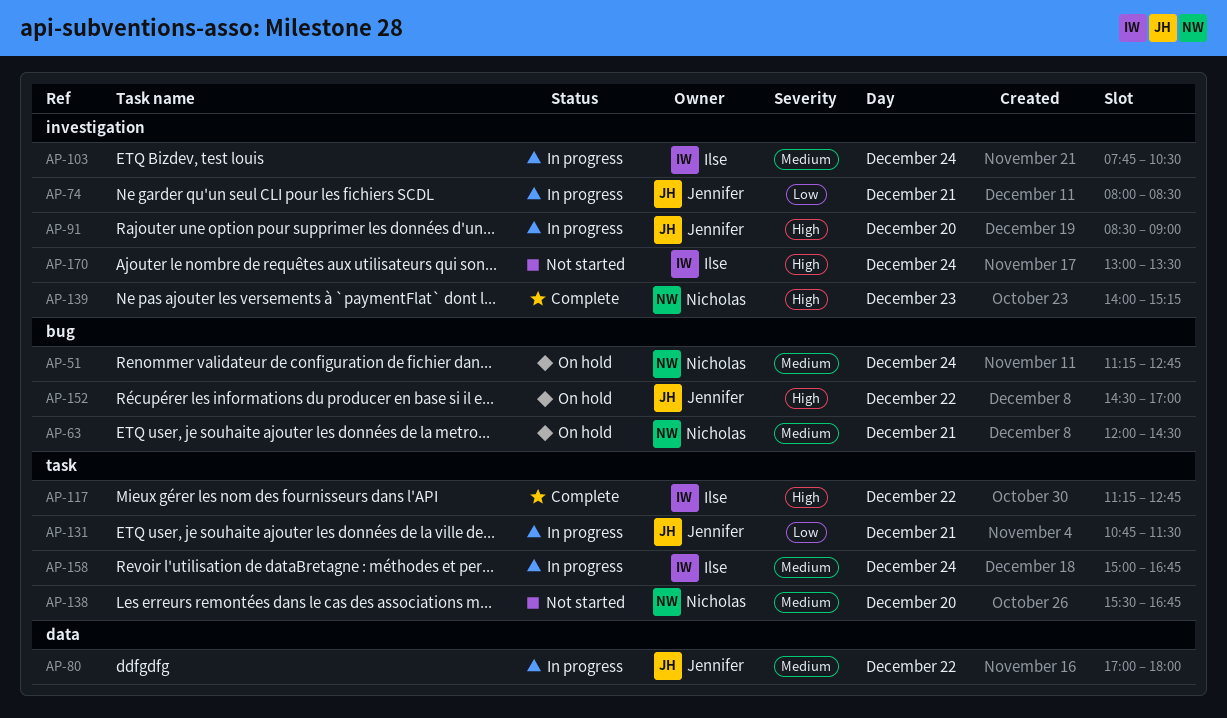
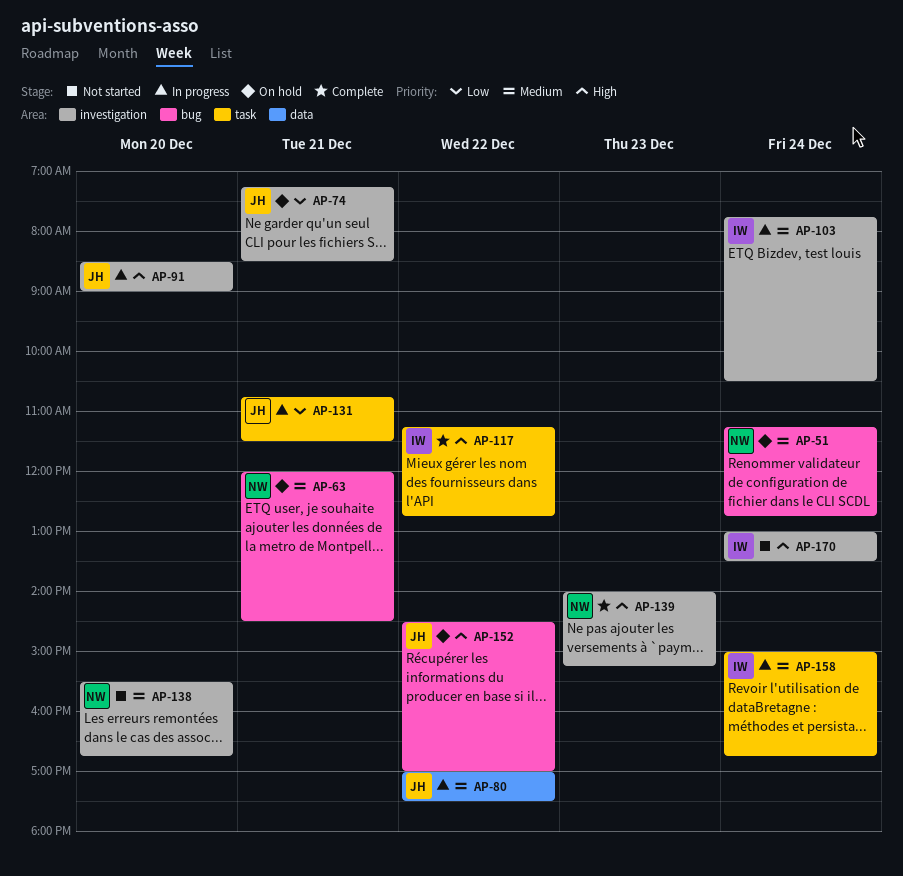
AP-74, status: In progress -> On hold
AP-74, begins: 08:00 -> 07:15
AP-80, ends: 18:00 -> 17:30
AP-138, label: task -> investigation

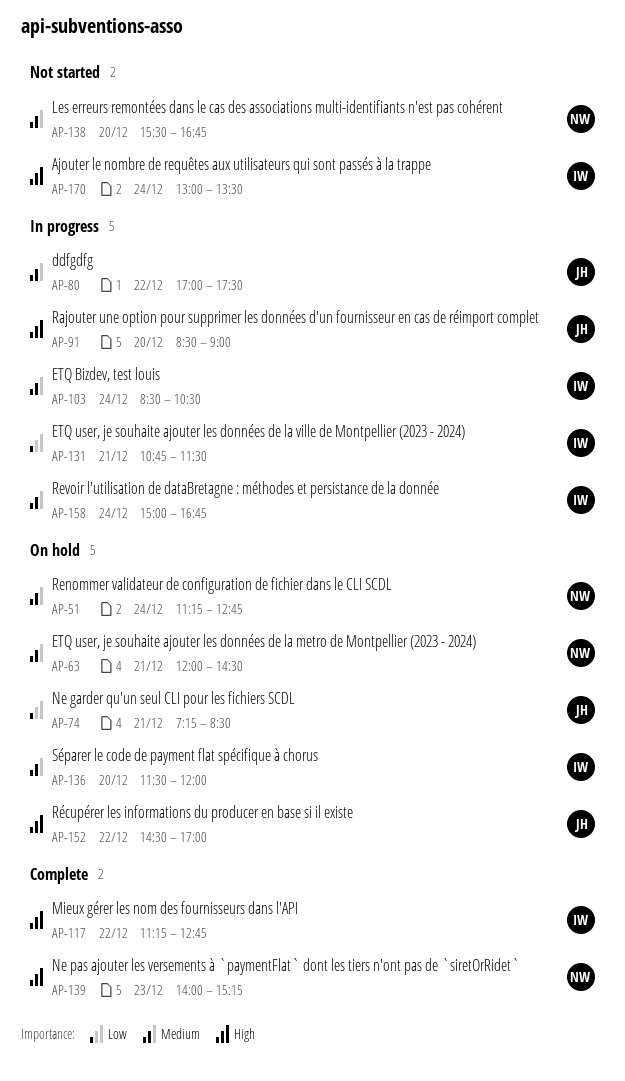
AP-103, begins: 07:45 -> 08:30
AP-131, owner: JH -> IW
AP-136: none -> present

